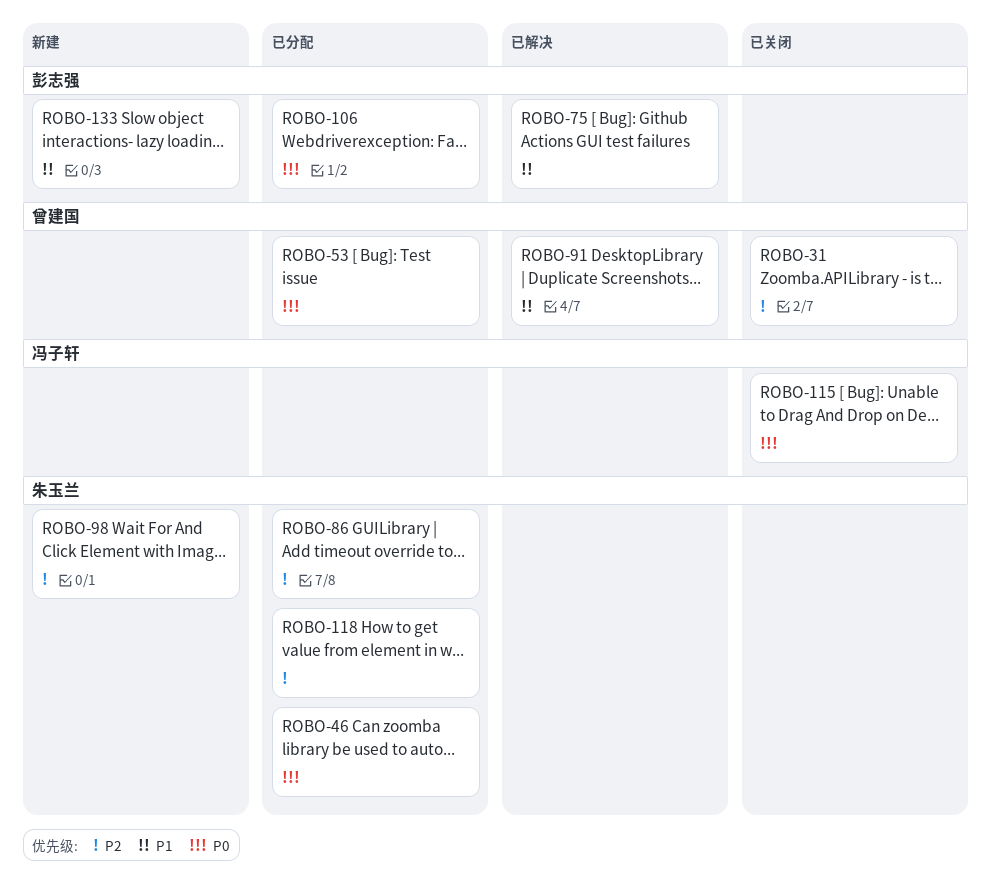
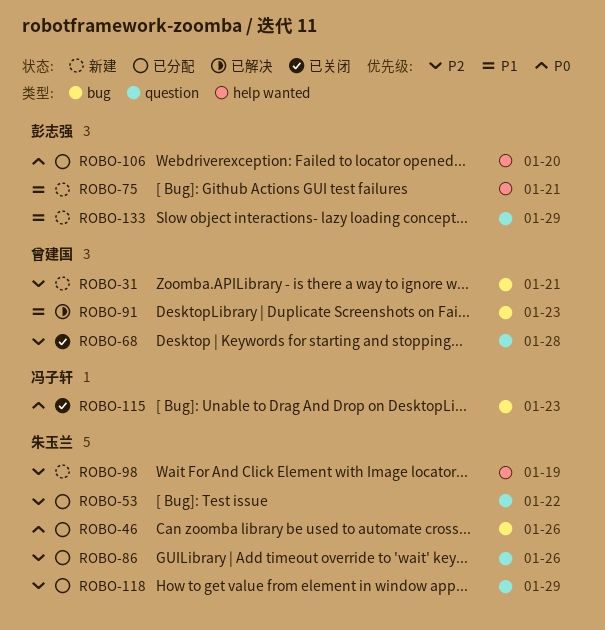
ROBO-31, status: 已关闭 -> 新建
ROBO-53, owner: 曾建国 -> 朱玉兰
ROBO-53, priority: P0 -> P2
ROBO-68: none -> present
ROBO-75, status: 已解决 -> 新建

